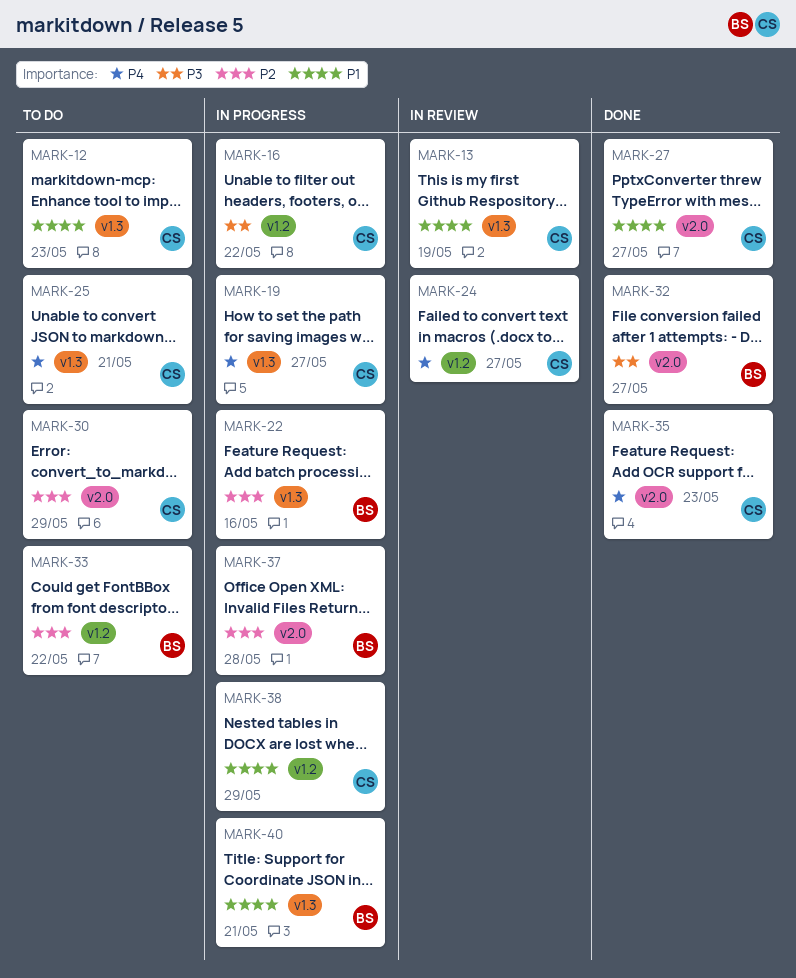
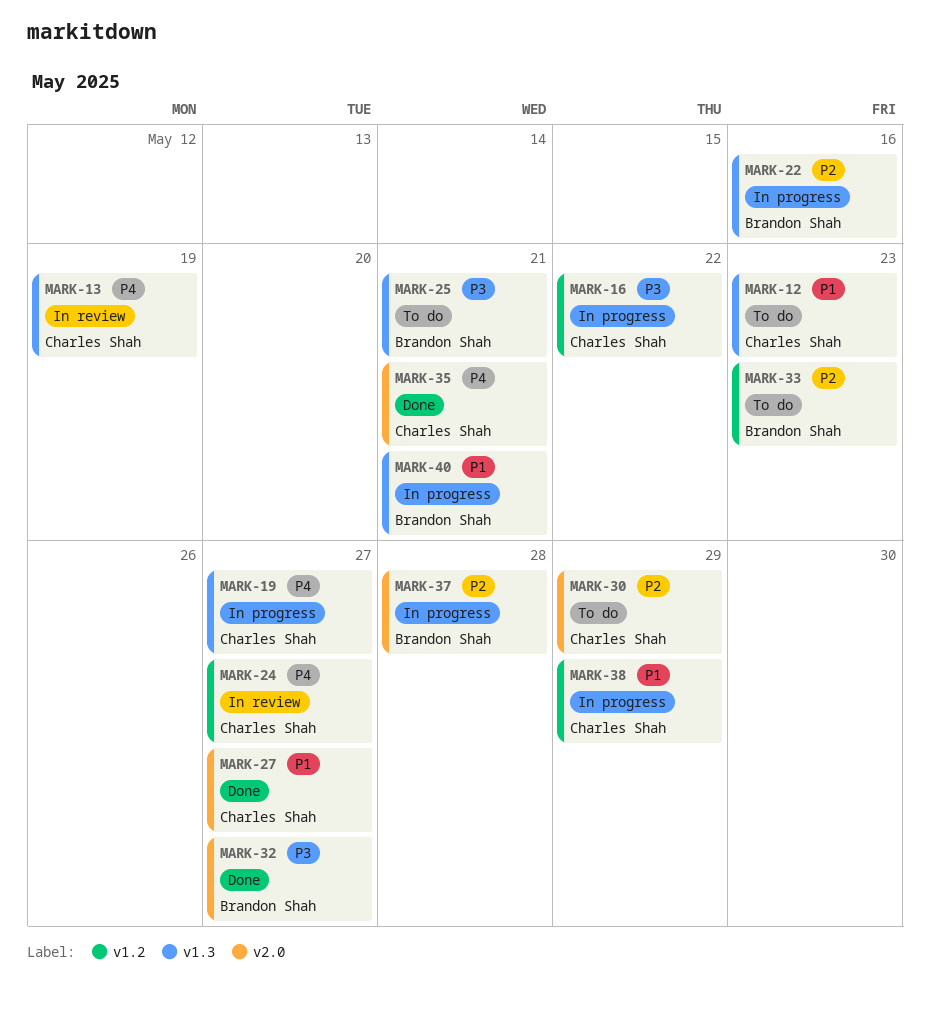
MARK-13, priority: P1 -> P4
MARK-25, owner: Charles Shah -> Brandon Shah
MARK-25, priority: P4 -> P3
MARK-33, due: May 22 -> May 23
MARK-35, due: May 23 -> May 21

